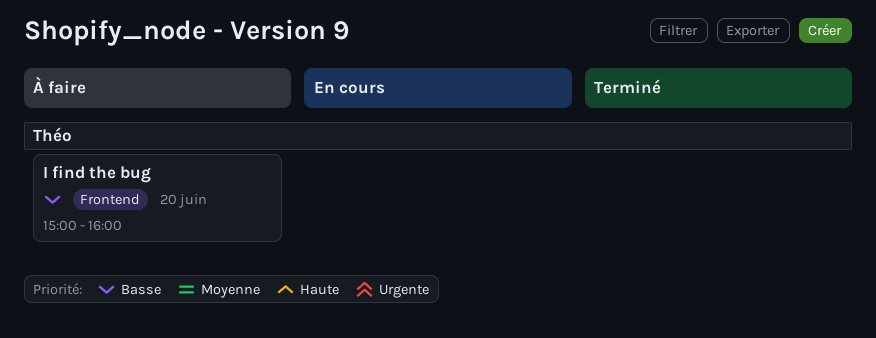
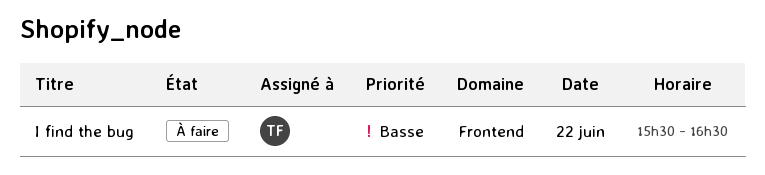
I find the bug, day: Jun 20 -> Jun 22
I find the bug, begins: 15:00 -> 15:30
I find the bug, ends: 16:00 -> 16:30

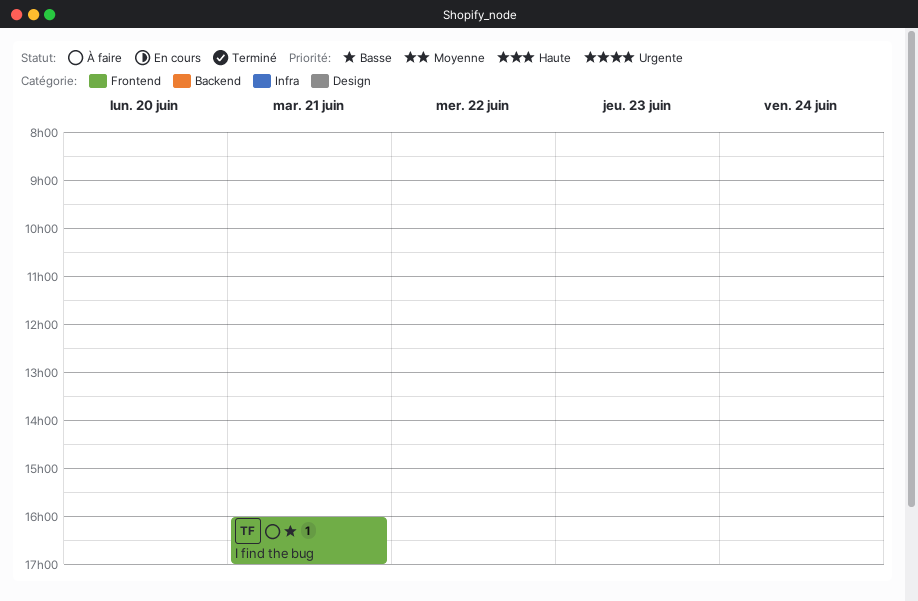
I find the bug, day: Jun 22 -> Jun 21
I find the bug, begins: 15:30 -> 16:00
I find the bug, ends: 16:30 -> 17:00

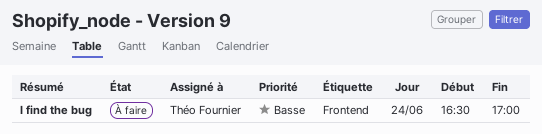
I find the bug, day: Jun 21 -> Jun 24
I find the bug, begins: 16:00 -> 16:30

